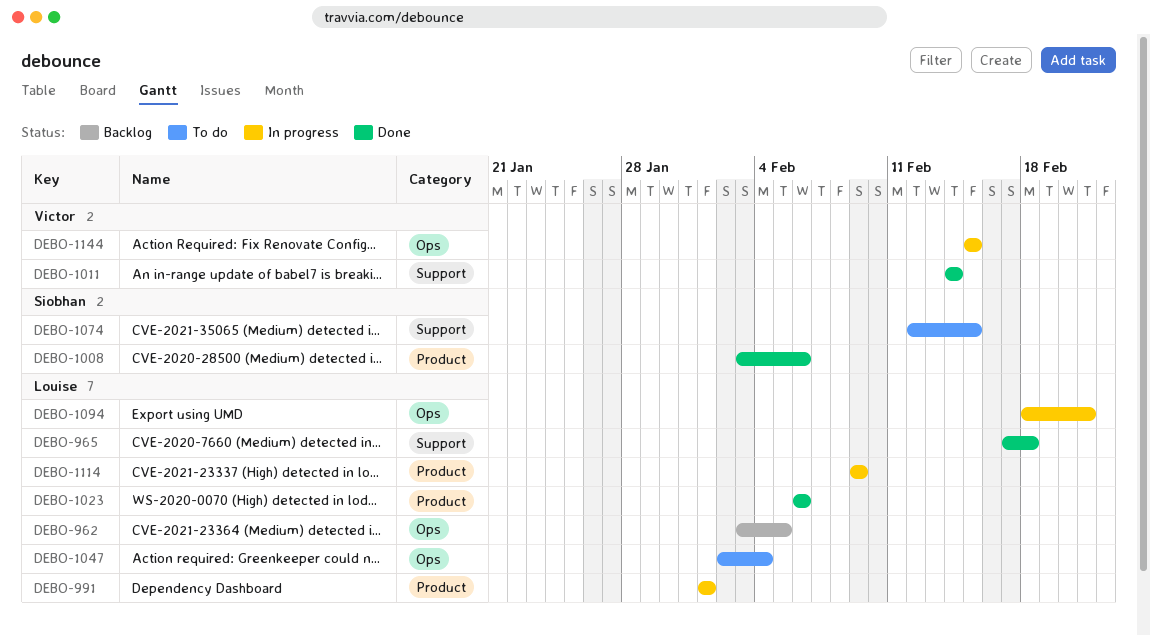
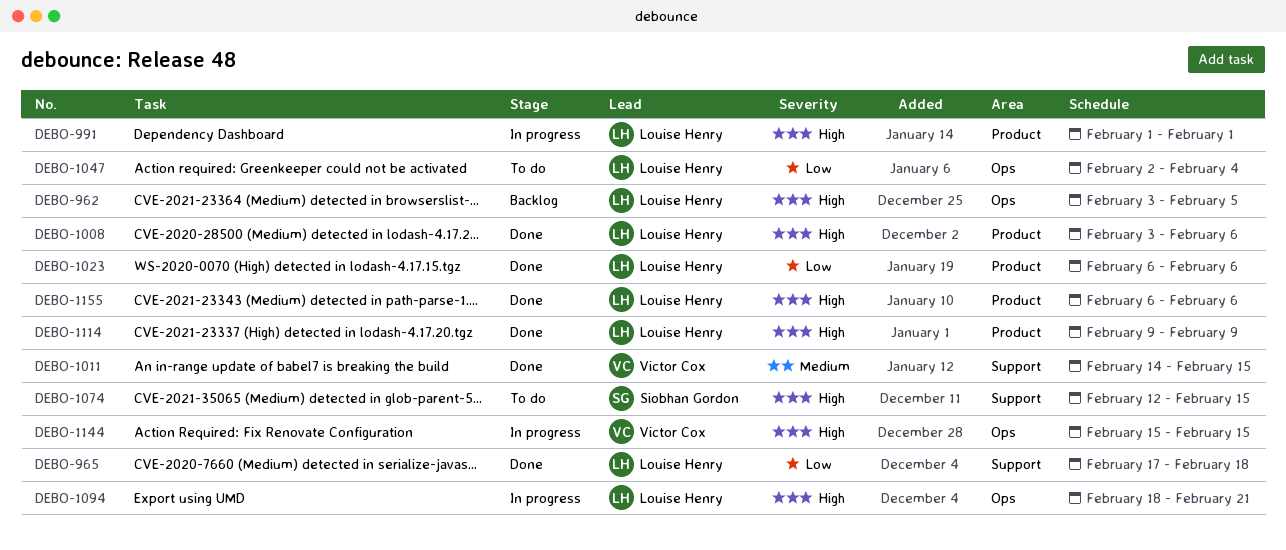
DEBO-1008, owner: Siobhan Gordon -> Louise Henry
DEBO-1011, due: Feb 14 -> Feb 15
DEBO-1114, status: In progress -> Done
DEBO-1155: none -> present

